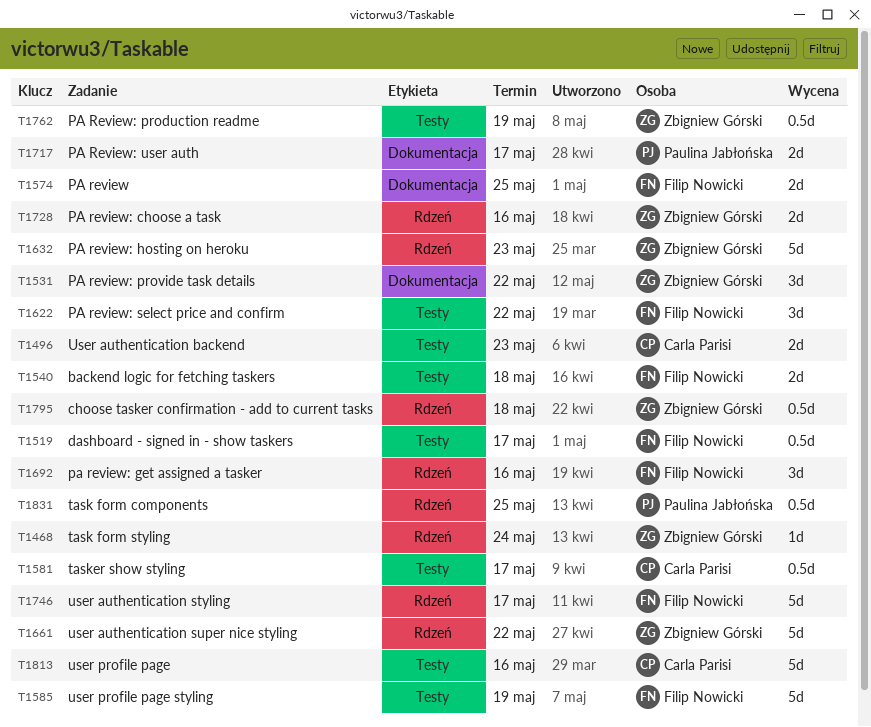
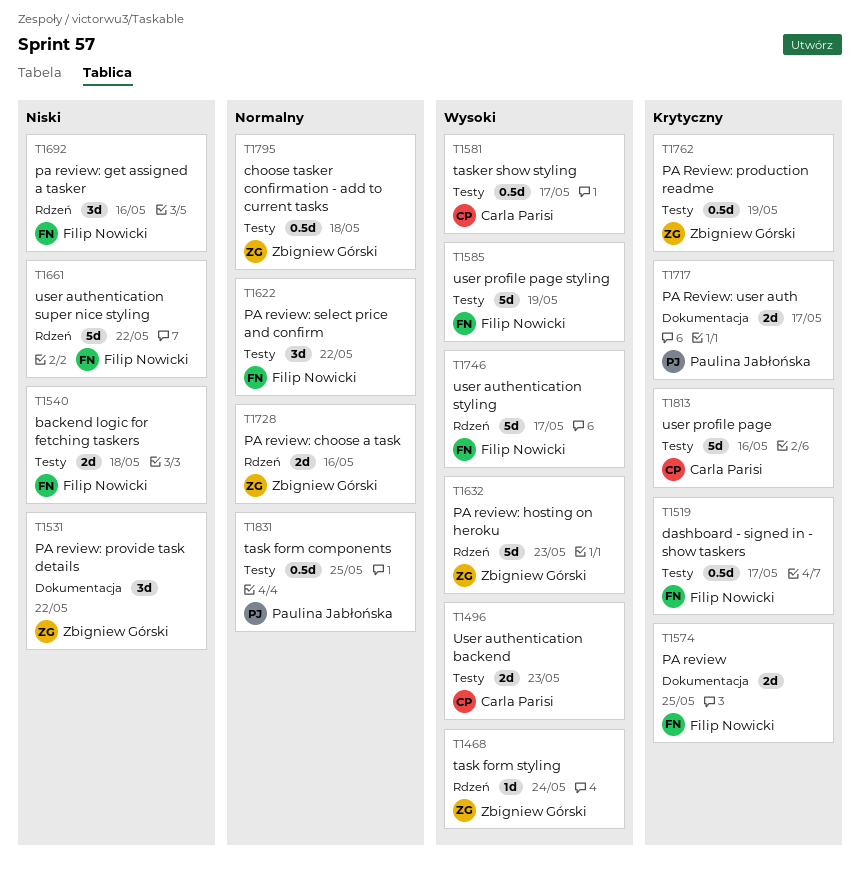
T1661, owner: Zbigniew Górski -> Filip Nowicki
T1795, label: Rdzeń -> Testy
T1831, label: Rdzeń -> Testy

